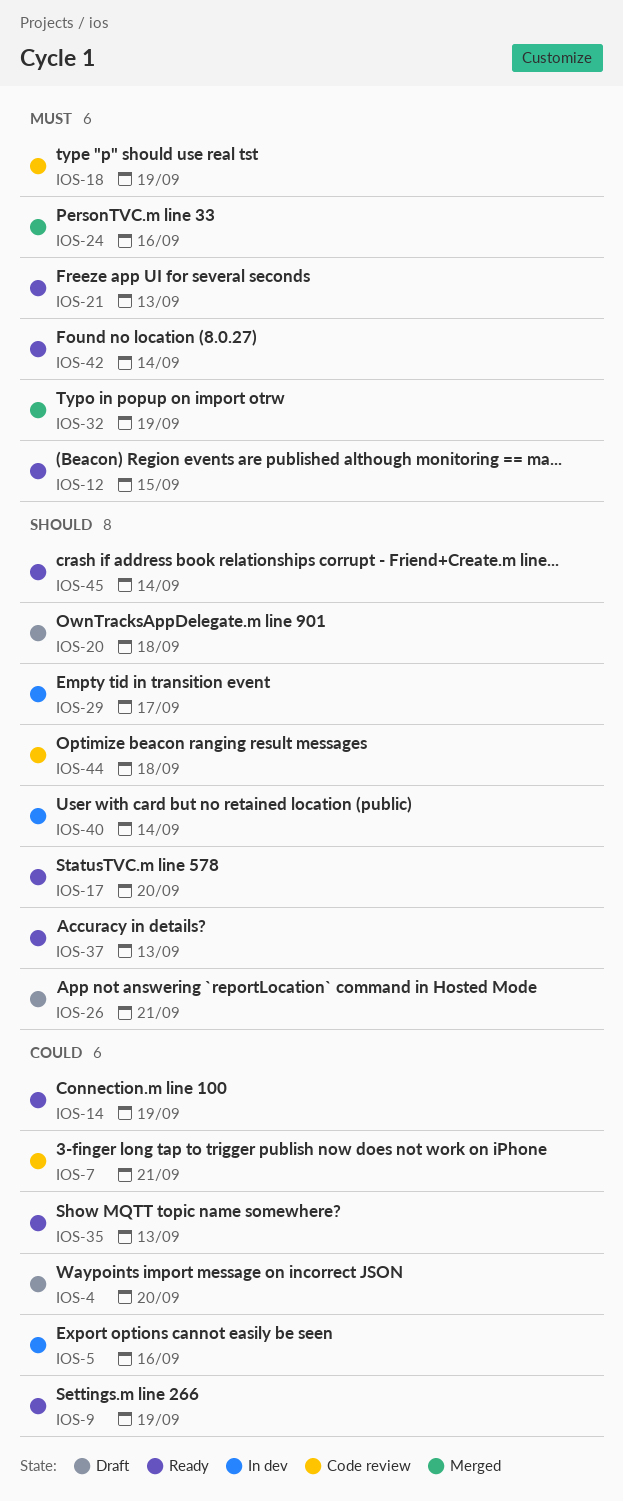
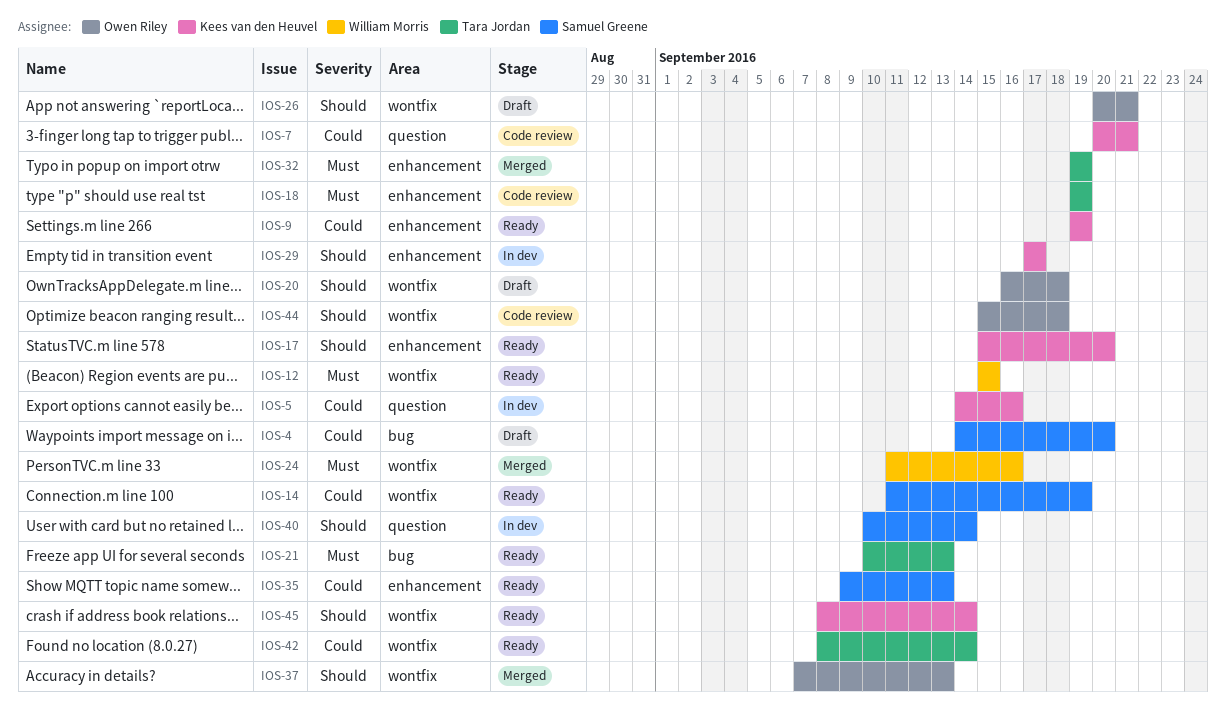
IOS-37, status: Ready -> Merged
IOS-42, priority: Must -> Could

